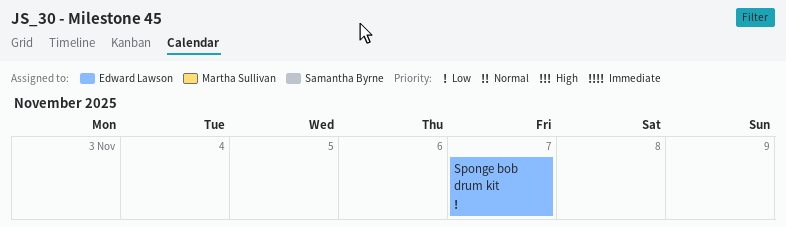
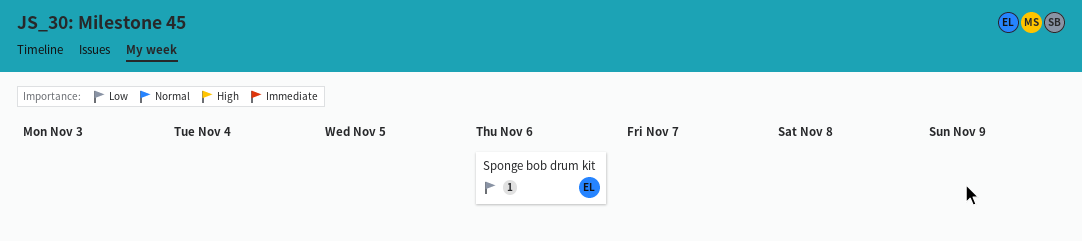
Sponge bob drum kit, due: Nov 7 -> Nov 6

